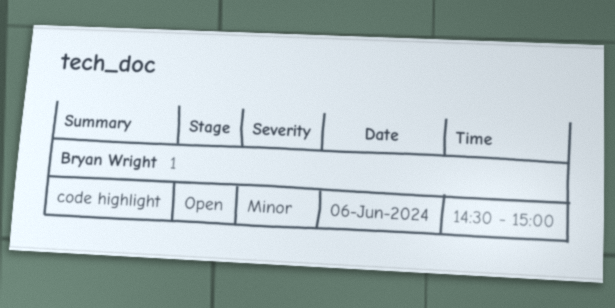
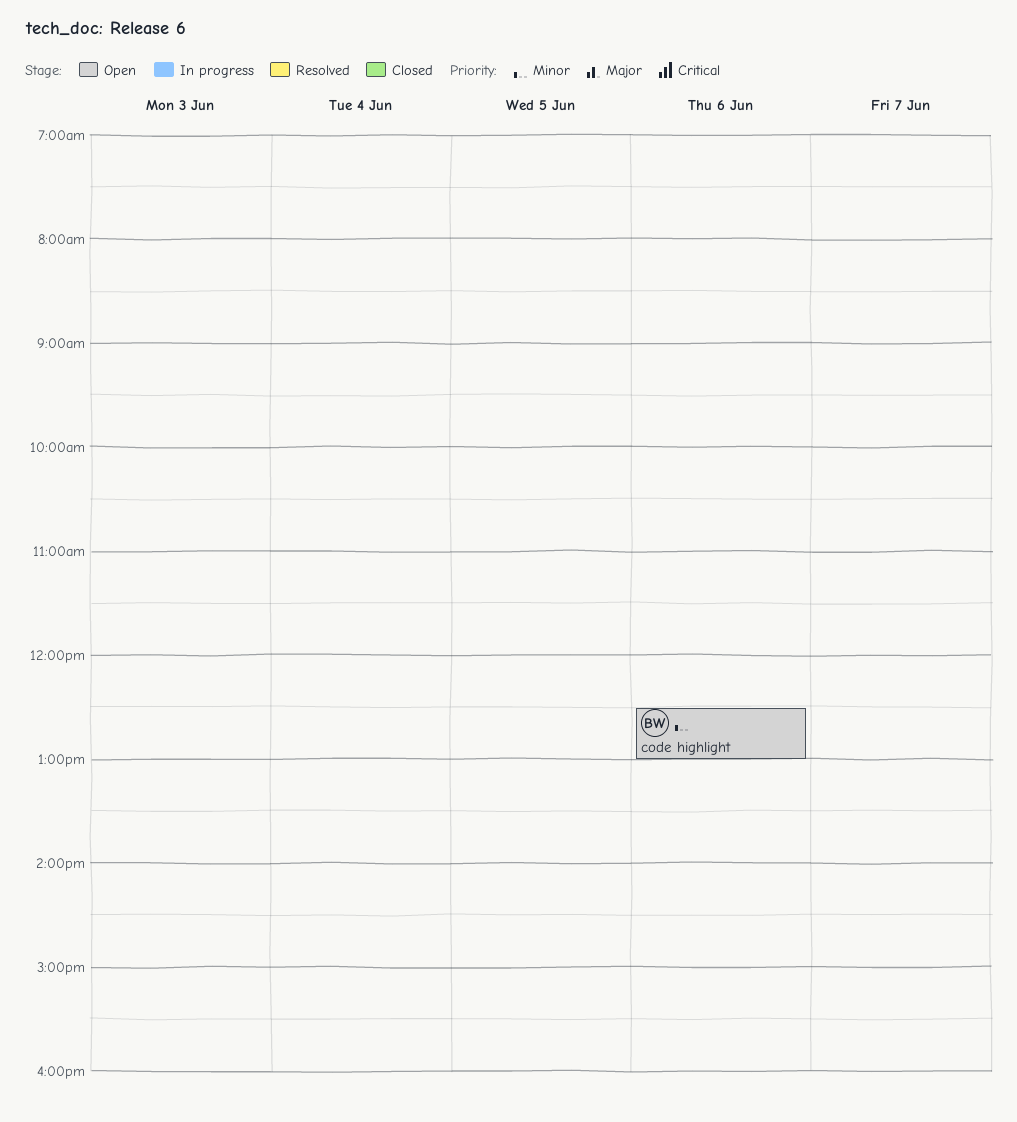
code highlight, begins: 14:30 -> 12:30
code highlight, ends: 15:00 -> 13:00

